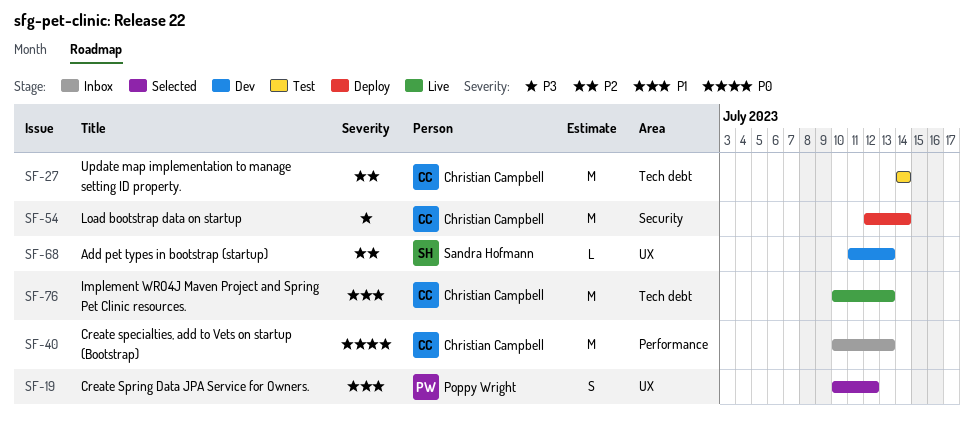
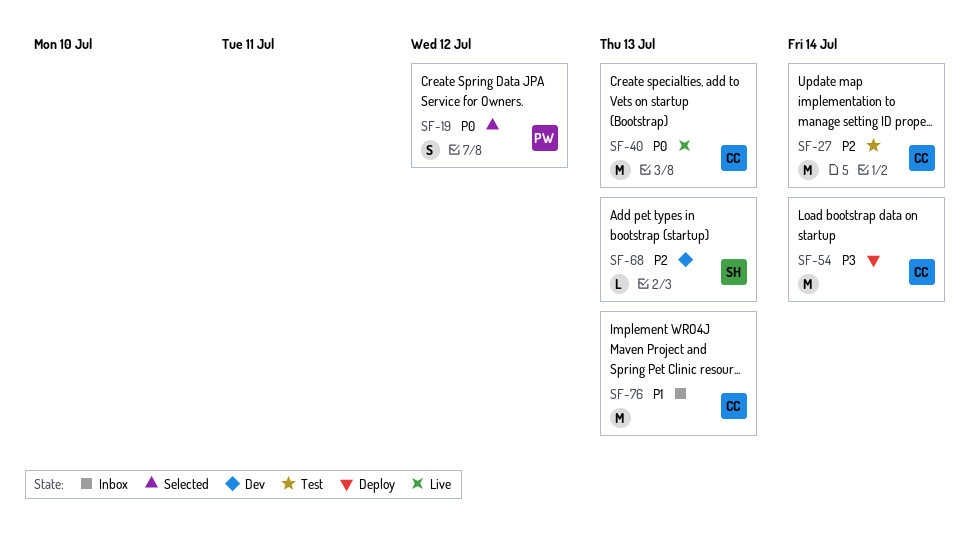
SF-19, priority: P1 -> P0
SF-40, status: Inbox -> Live
SF-76, status: Live -> Inbox

